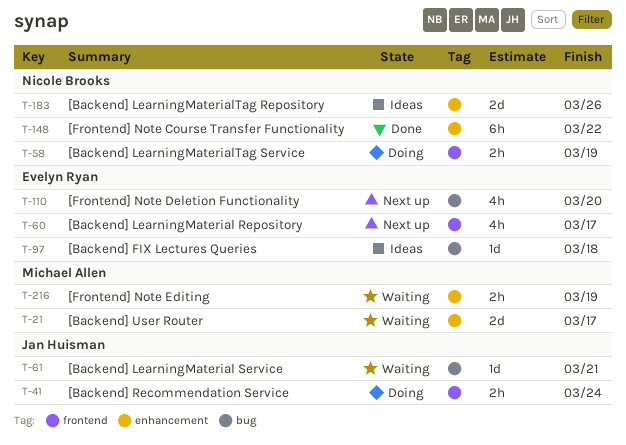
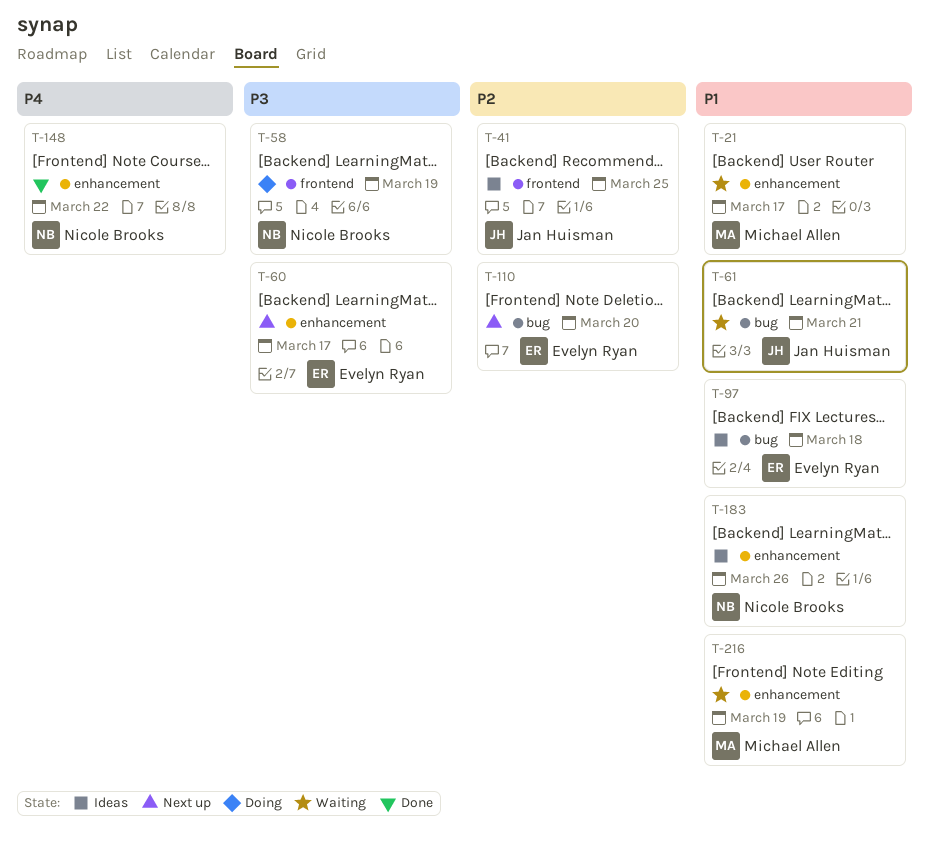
T-41, status: Doing -> Ideas
T-41, due: Mar 24 -> Mar 25
T-60, label: frontend -> enhancement

